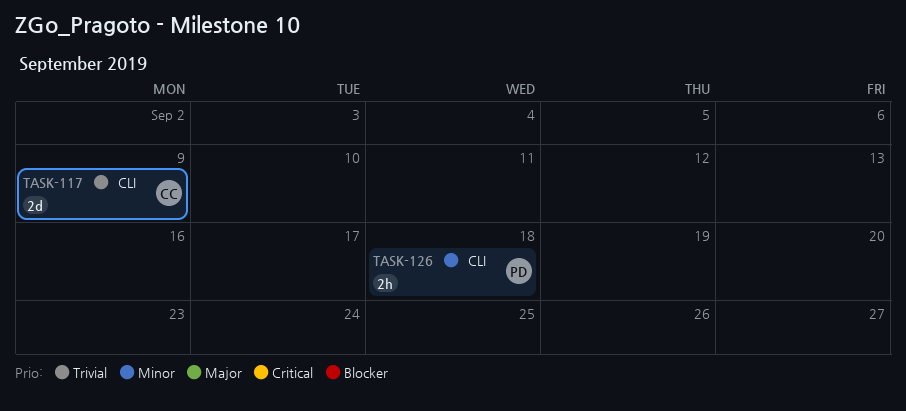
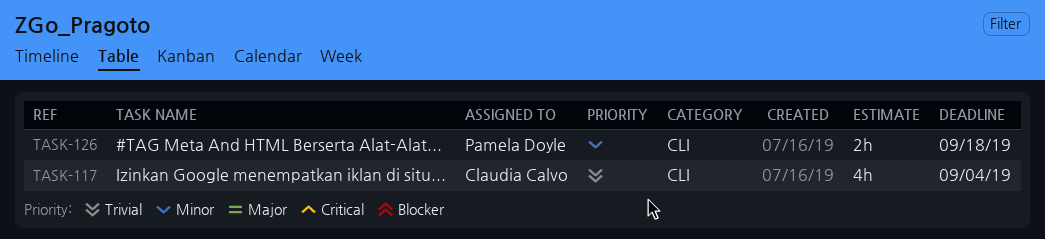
TASK-117, estimate: 2d -> 4h
TASK-117, due: Sep 9 -> Sep 4

